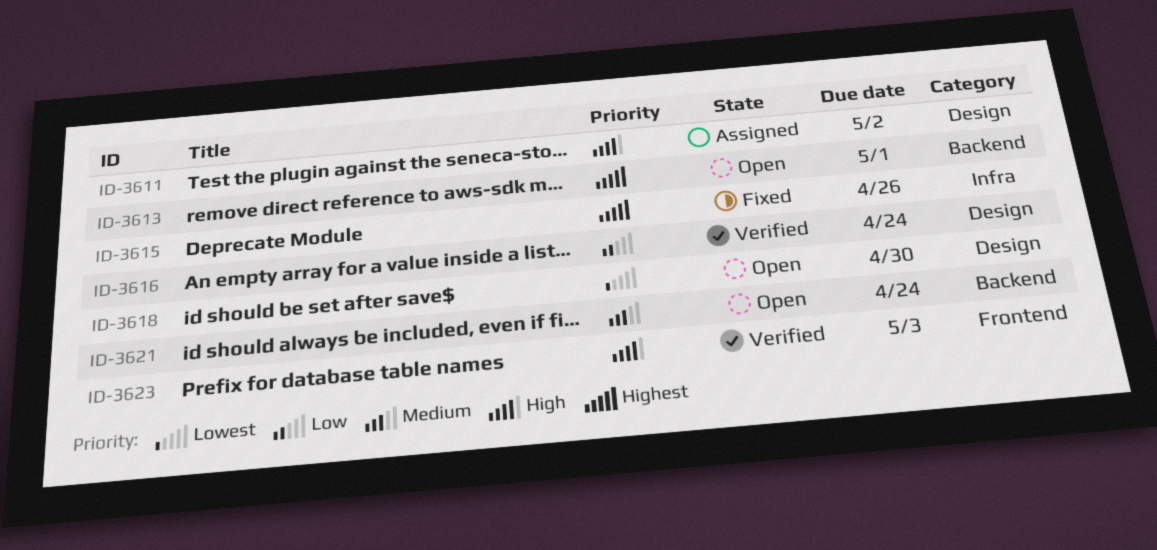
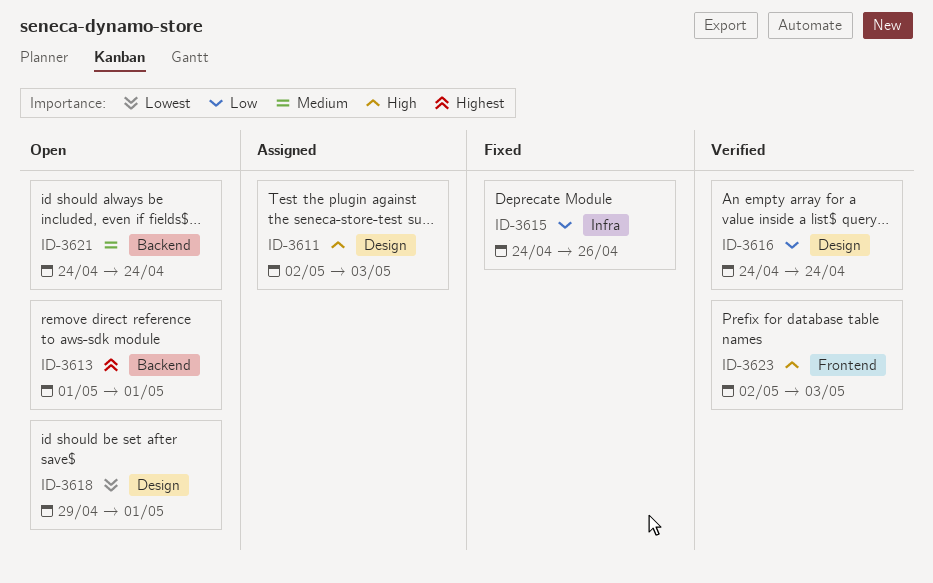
ID-3611, due: May 2 -> May 3
ID-3615, priority: Highest -> Low
ID-3618, due: Apr 30 -> May 1

